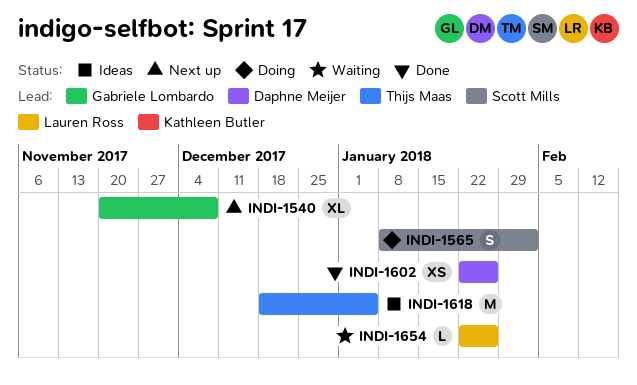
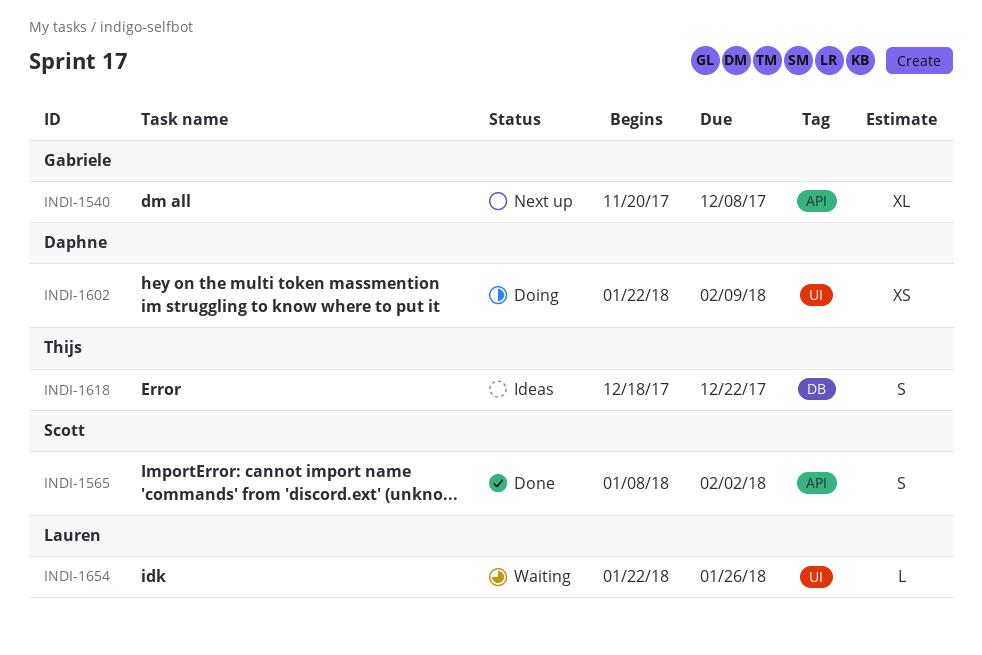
INDI-1565, status: Doing -> Done
INDI-1602, status: Done -> Doing
INDI-1602, due: Jan 26 -> Feb 9
INDI-1618, estimate: M -> S
INDI-1618, due: Jan 5 -> Dec 22

